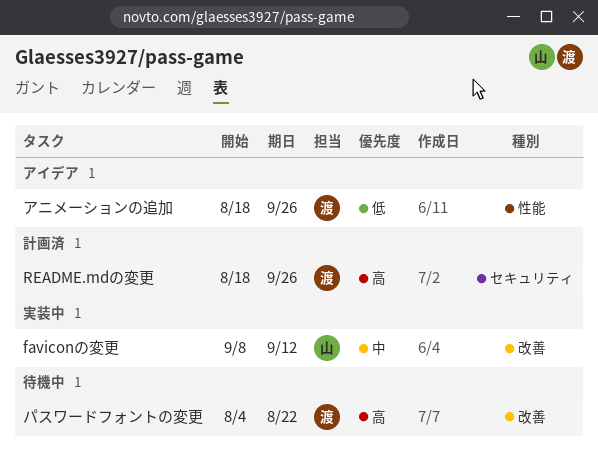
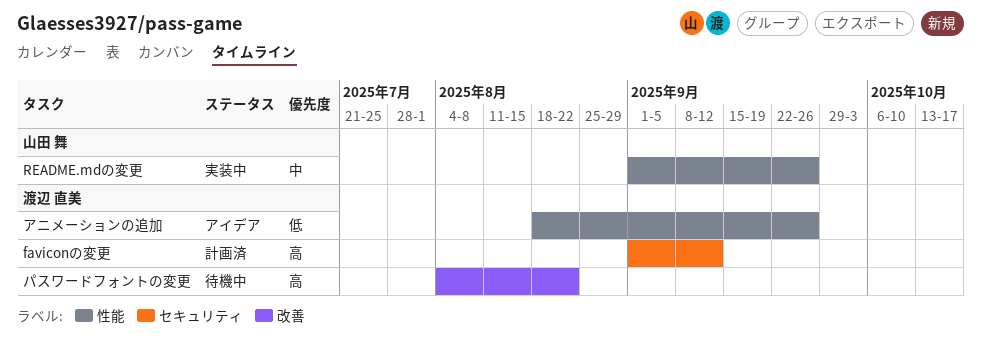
faviconの変更, status: 実装中 -> 計画済
faviconの変更, owner: 山田 舞 -> 渡辺 直美
faviconの変更, priority: 中 -> 高
faviconの変更, label: 改善 -> セキュリティ
faviconの変更, start: Sep 8 -> Sep 1
README.mdの変更, status: 計画済 -> 実装中
README.mdの変更, owner: 渡辺 直美 -> 山田 舞
README.mdの変更, priority: 高 -> 中
README.mdの変更, label: セキュリティ -> 性能
README.mdの変更, start: Aug 18 -> Sep 1

